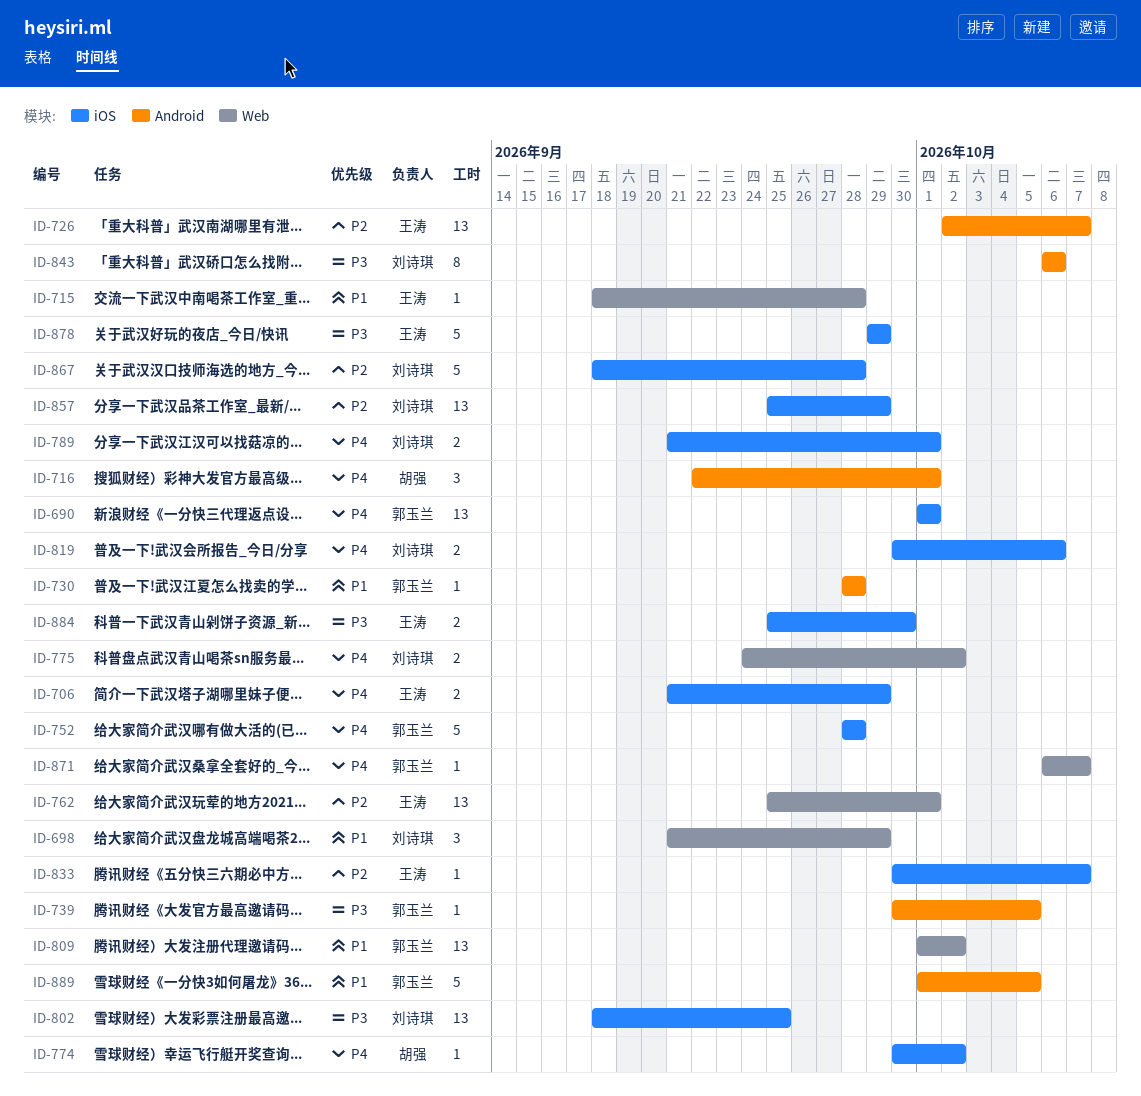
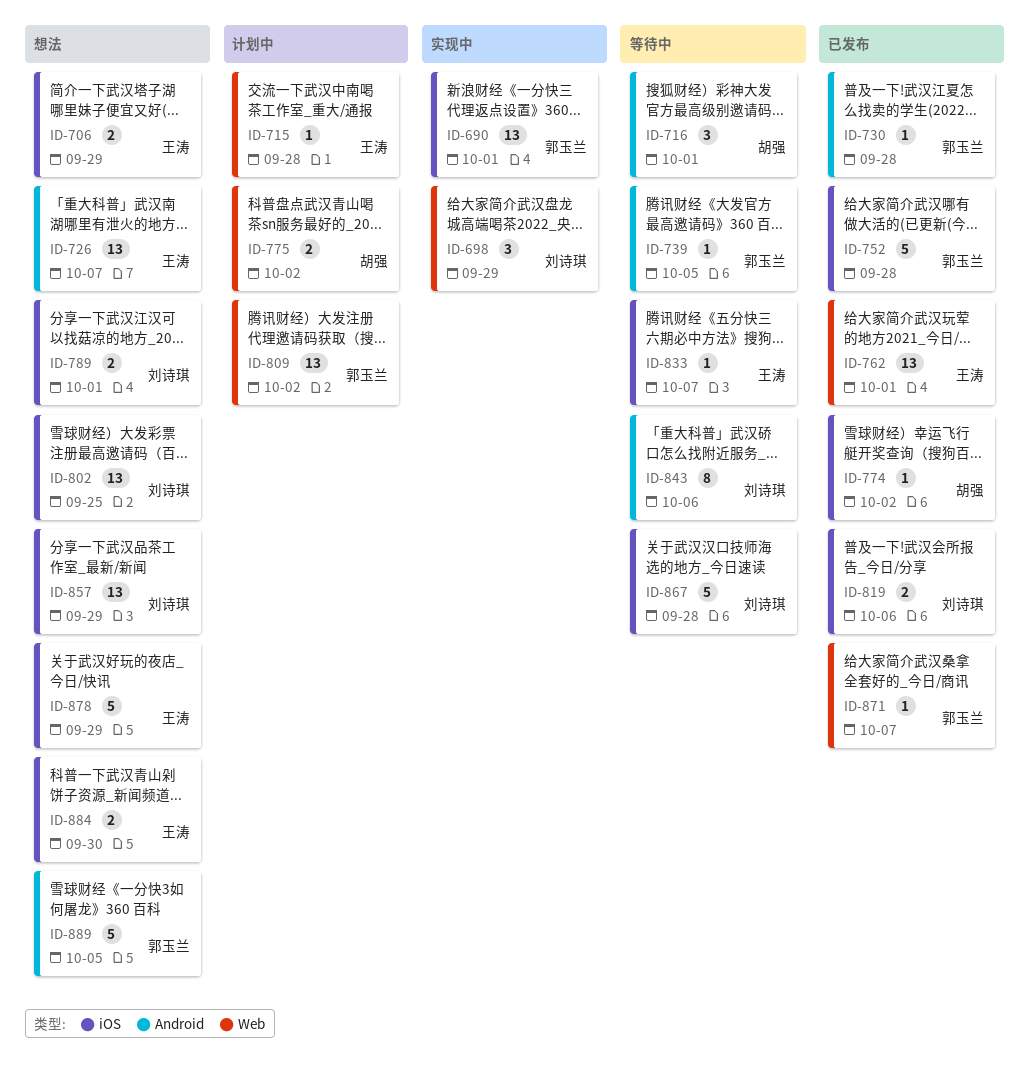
ID-775, owner: 刘诗琪 -> 胡强

